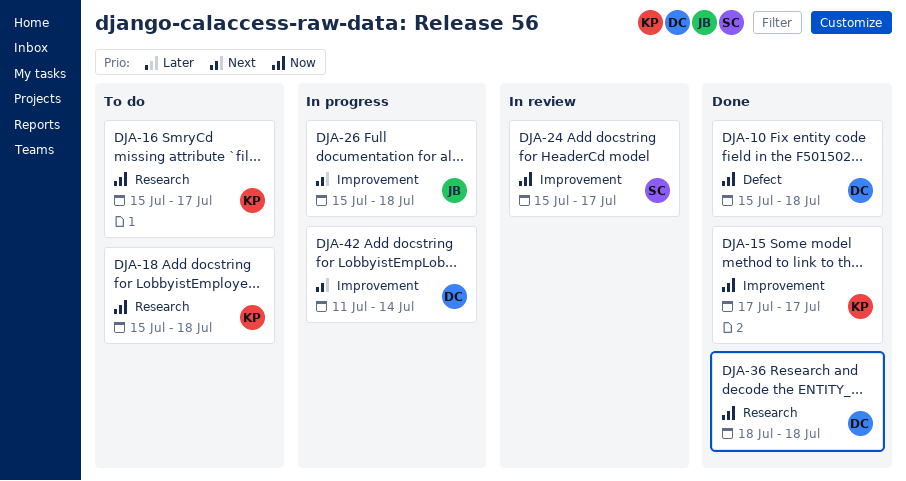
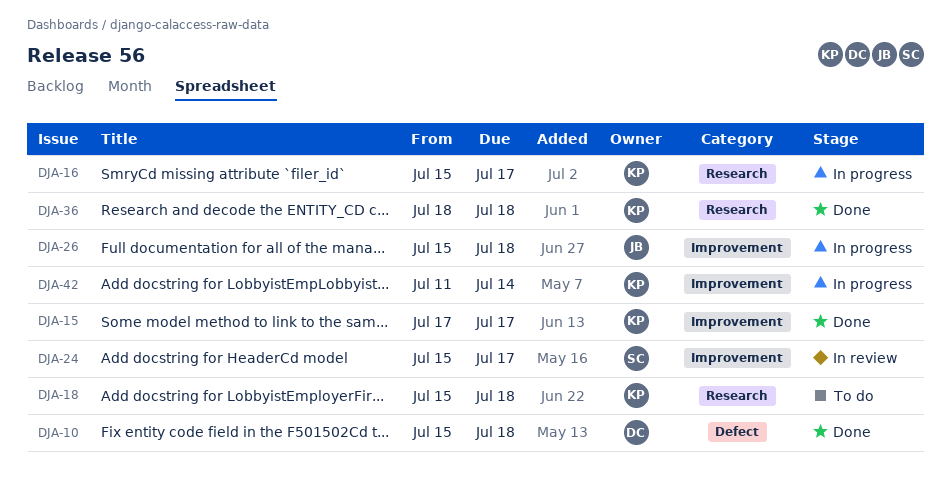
DJA-16, status: To do -> In progress
DJA-36, owner: DC -> KP
DJA-42, owner: DC -> KP

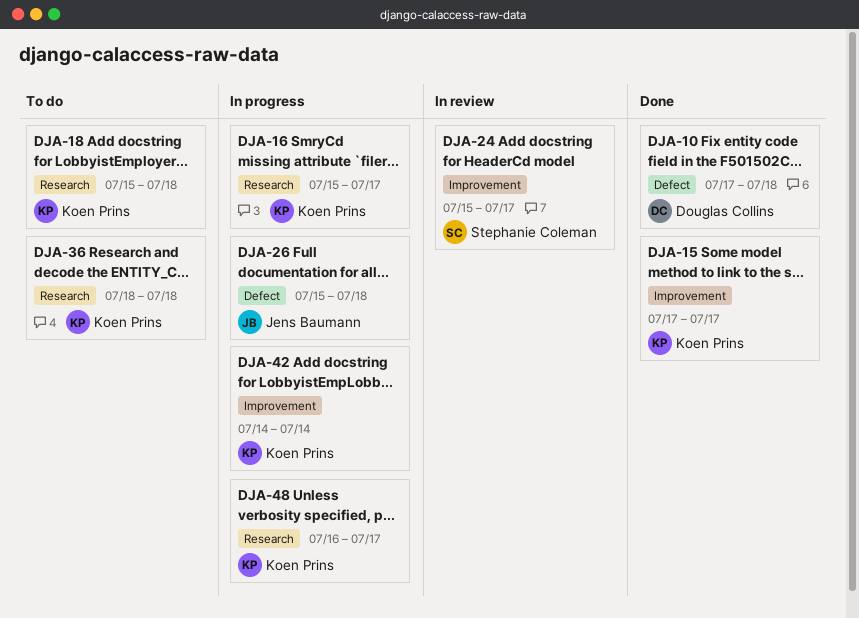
DJA-10, start: Jul 15 -> Jul 17
DJA-26, label: Improvement -> Defect
DJA-36, status: Done -> To do
DJA-42, start: Jul 11 -> Jul 14
DJA-48: none -> present

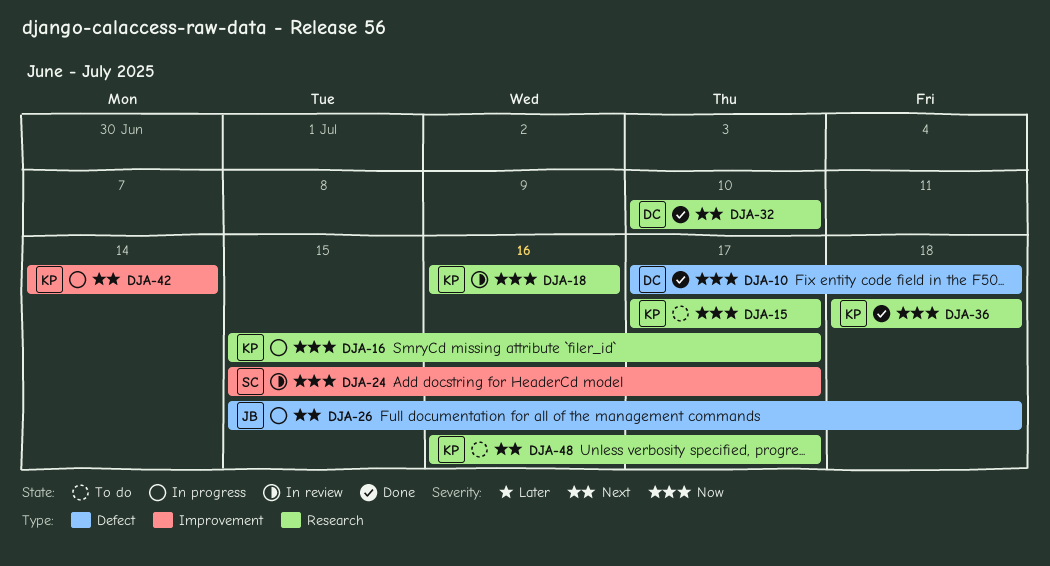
DJA-15, status: Done -> To do
DJA-15, label: Improvement -> Research
DJA-18, status: To do -> In review
DJA-18, start: Jul 15 -> Jul 16
DJA-18, due: Jul 18 -> Jul 16
DJA-32: none -> present
DJA-36, status: To do -> Done
DJA-48, status: In progress -> To do

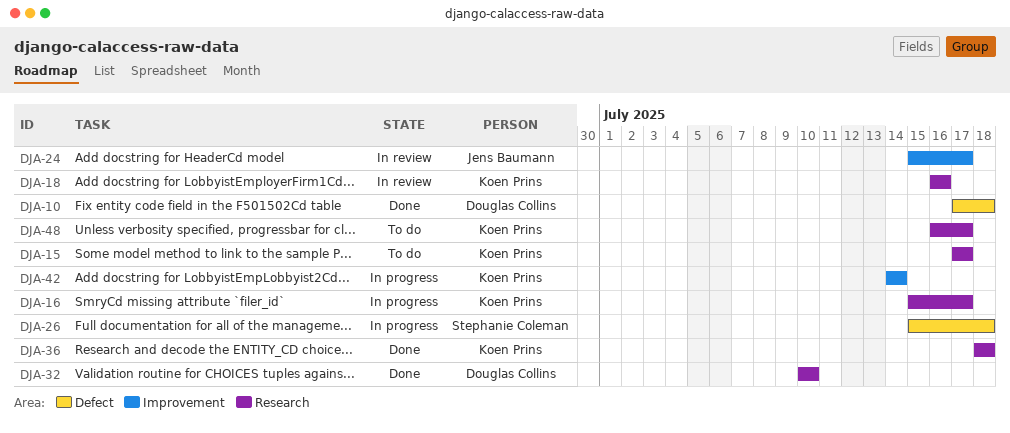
DJA-24, owner: Stephanie Coleman -> Jens Baumann
DJA-26, owner: Jens Baumann -> Stephanie Coleman

